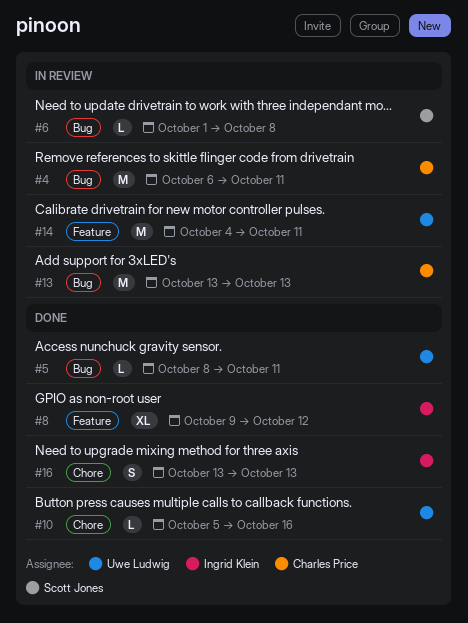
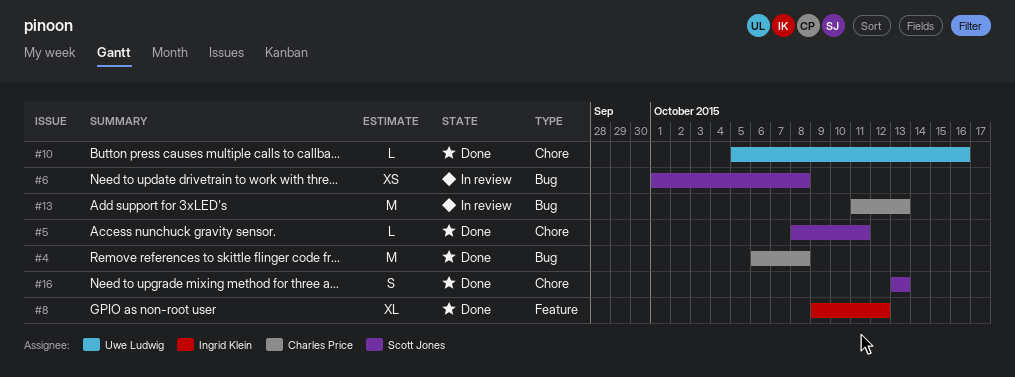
#4, status: In review -> Done
#4, due: Oct 11 -> Oct 8
#5, owner: Uwe Ludwig -> Scott Jones
#5, label: Bug -> Chore
#6, estimate: L -> XS
#13, start: Oct 13 -> Oct 11
#14: present -> none
#16, owner: Ingrid Klein -> Scott Jones

